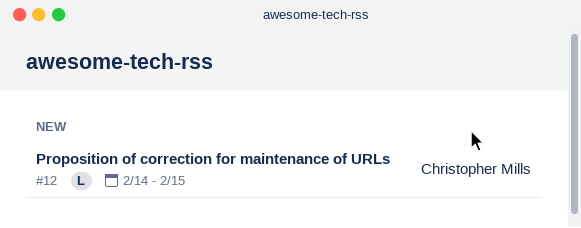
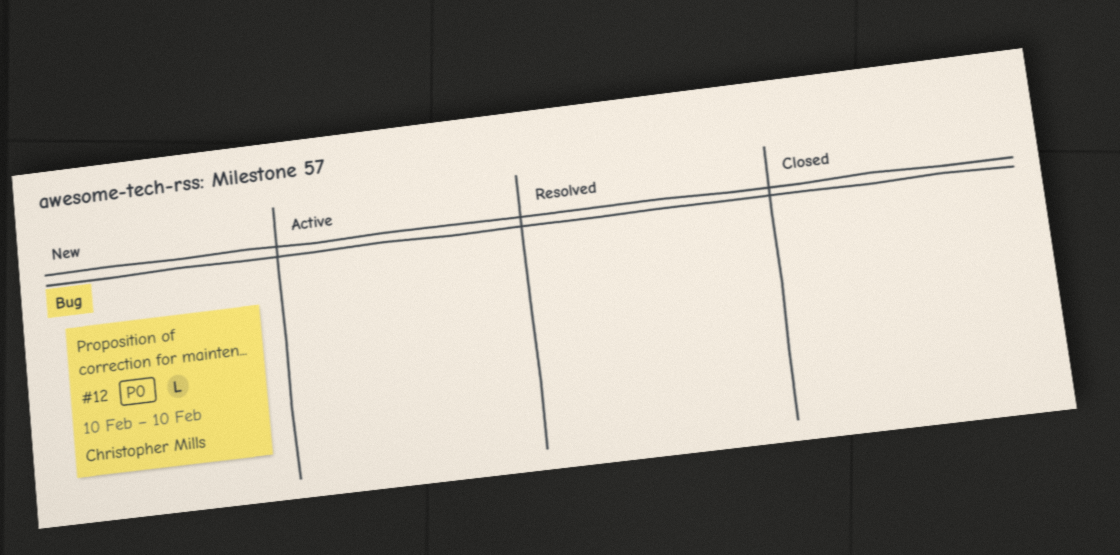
#12, start: Feb 14 -> Feb 10
#12, due: Feb 15 -> Feb 10

